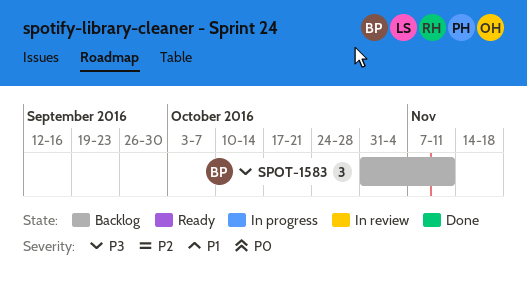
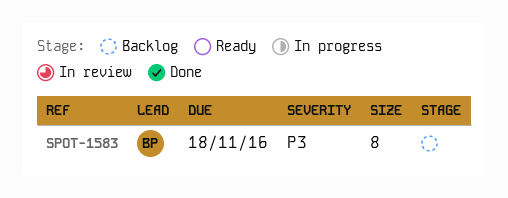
SPOT-1583, estimate: 3 -> 8
SPOT-1583, due: Nov 11 -> Nov 18

